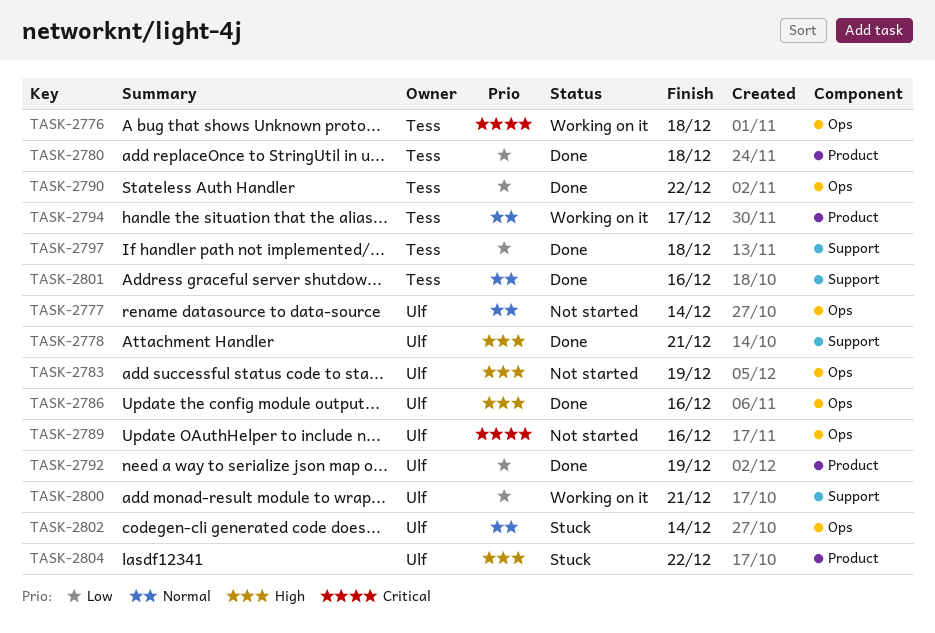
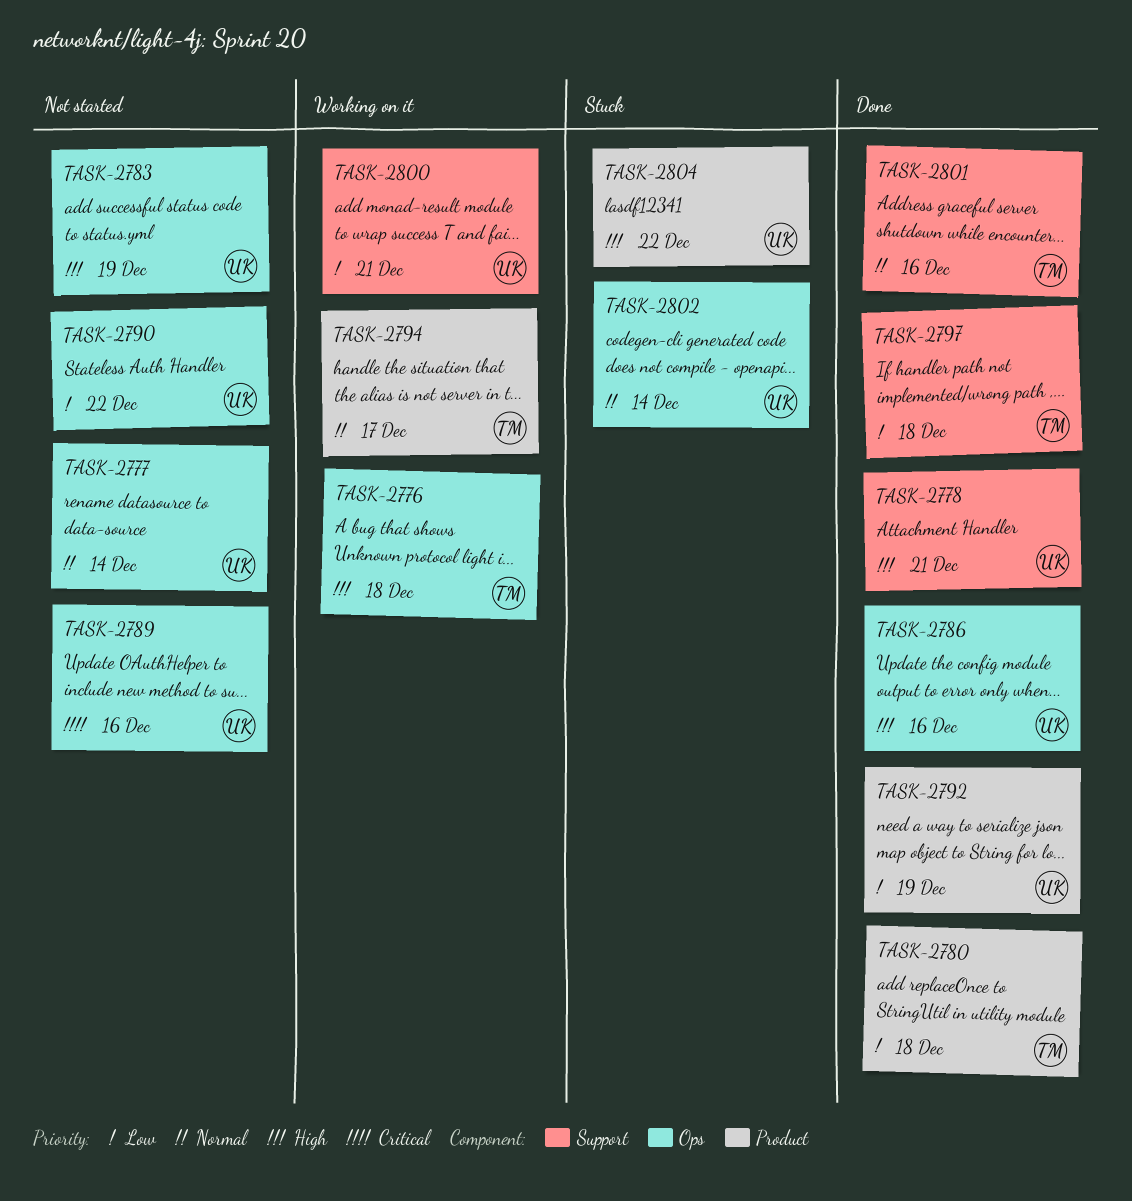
TASK-2776, priority: Critical -> High
TASK-2790, status: Done -> Not started
TASK-2790, owner: Tess -> Ulf

